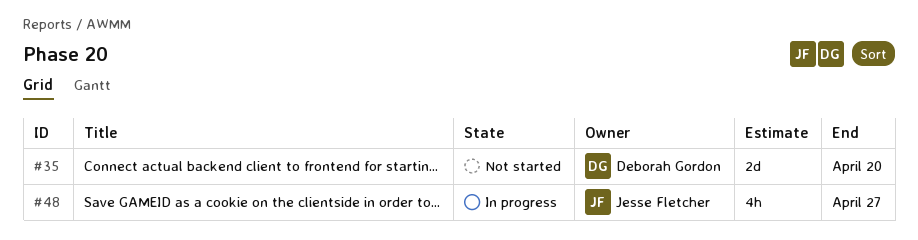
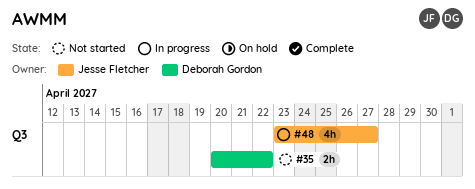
#35, estimate: 2d -> 2h
#35, due: Apr 20 -> Apr 22

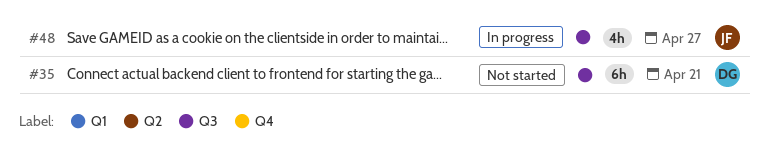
#35, estimate: 2h -> 6h
#35, due: Apr 22 -> Apr 21

